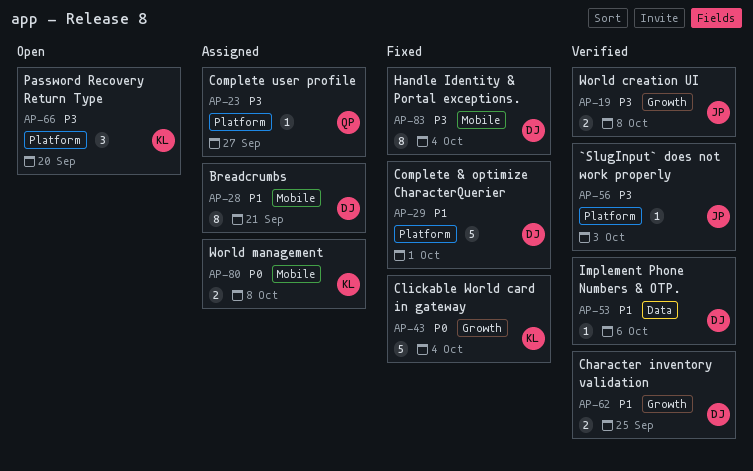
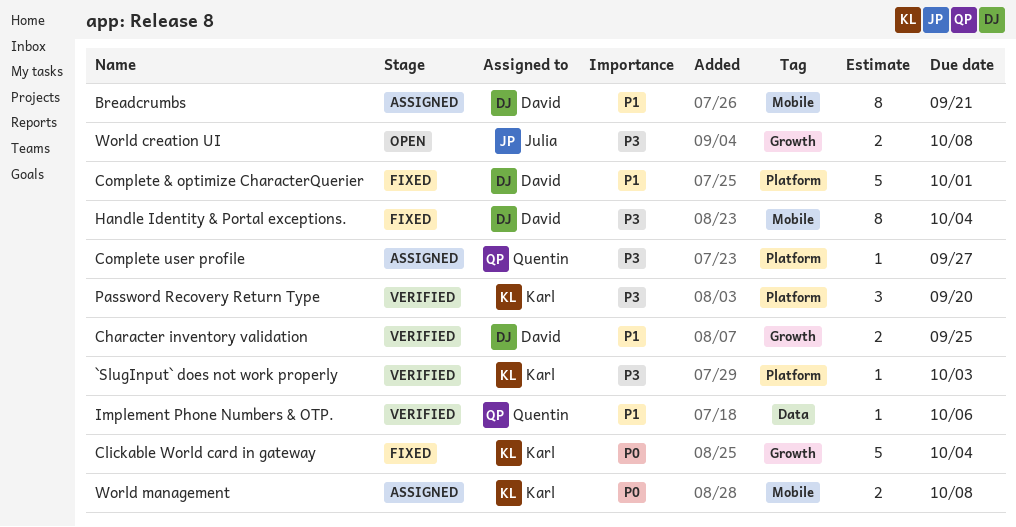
`SlugInput` does not work properly, owner: Julia -> Karl
Implement Phone Numbers & OTP., owner: David -> Quentin
Password Recovery Return Type, status: Open -> Verified
World creation UI, status: Verified -> Open

